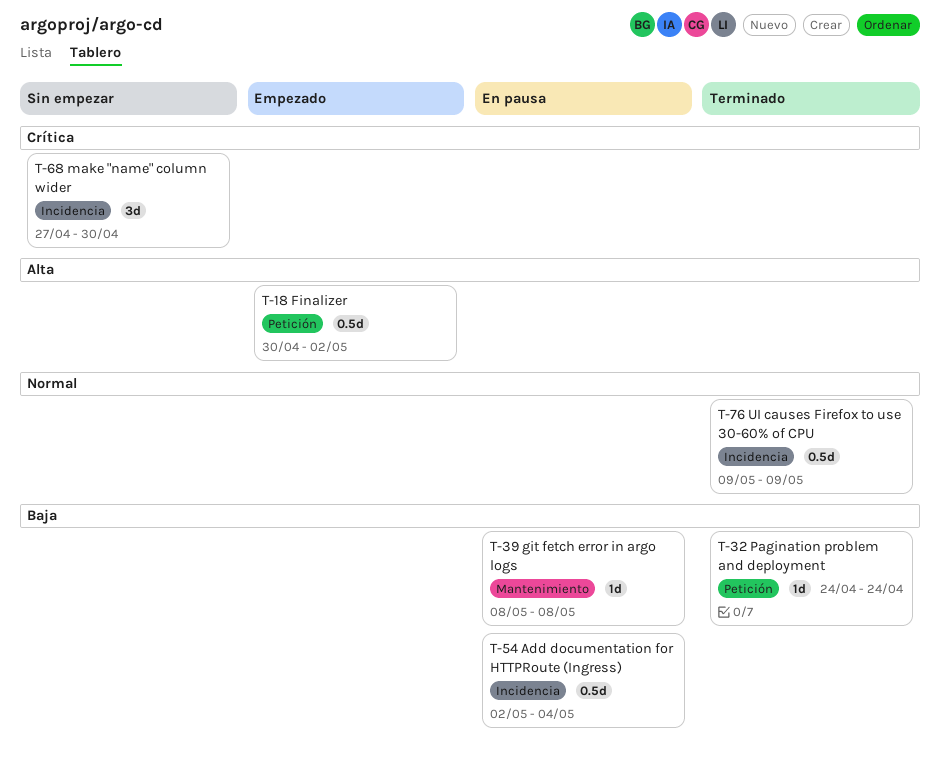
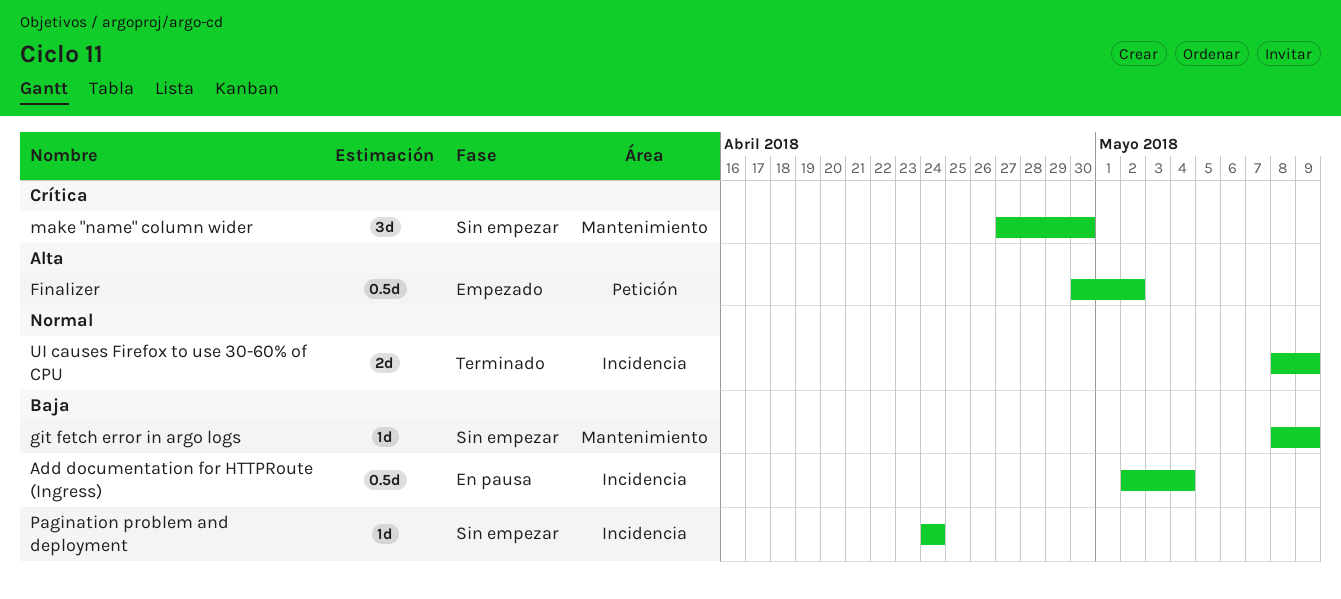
git fetch error in argo logs, status: En pausa -> Sin empezar
git fetch error in argo logs, due: May 8 -> May 9
make "name" column wider, label: Incidencia -> Mantenimiento
Pagination problem and deployment, status: Terminado -> Sin empezar
Pagination problem and deployment, label: Petición -> Incidencia
UI causes Firefox to use 30-60% of CPU, estimate: 0.5d -> 2d
UI causes Firefox to use 30-60% of CPU, start: May 9 -> May 8

